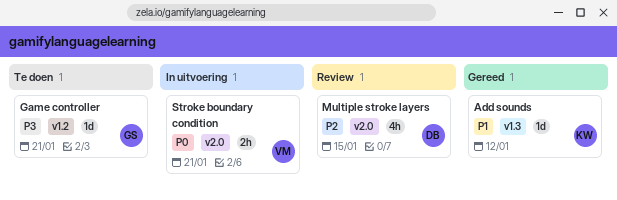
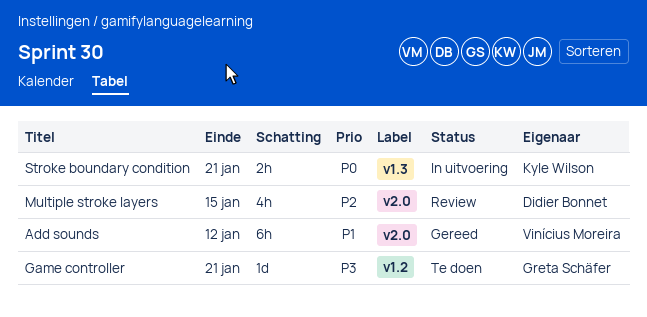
Add sounds, owner: Kyle Wilson -> Vinícius Moreira
Add sounds, label: v1.3 -> v2.0
Add sounds, estimate: 1d -> 6h
Stroke boundary condition, owner: Vinícius Moreira -> Kyle Wilson
Stroke boundary condition, label: v2.0 -> v1.3

